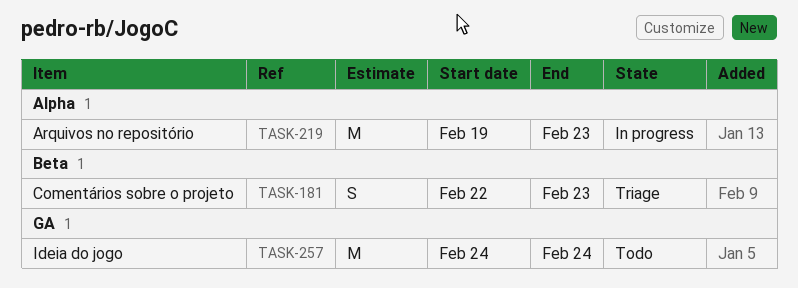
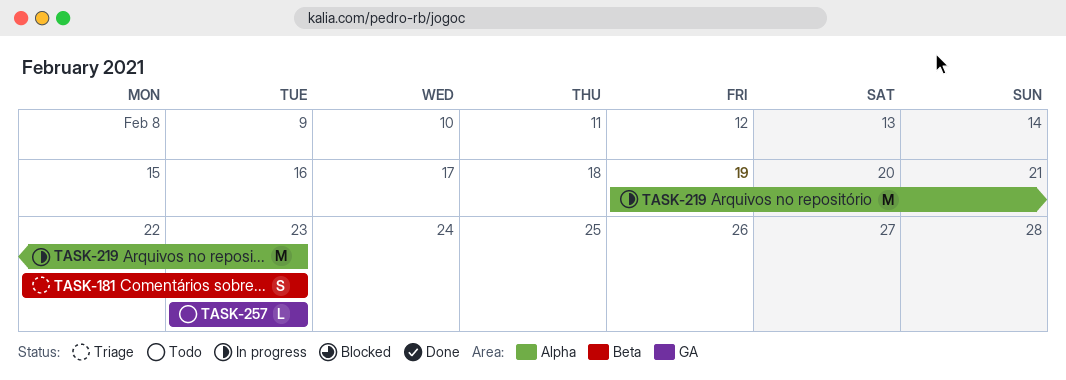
TASK-257, estimate: M -> L
TASK-257, start: Feb 24 -> Feb 23
TASK-257, due: Feb 24 -> Feb 23

